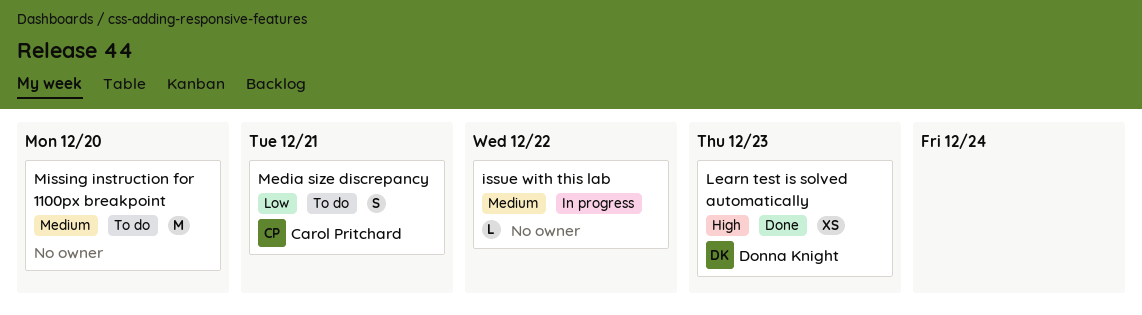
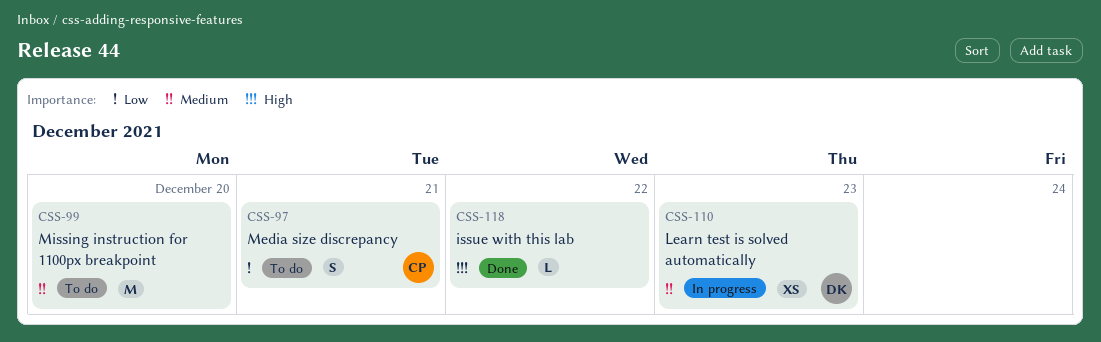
issue with this lab, status: In progress -> Done
issue with this lab, priority: Medium -> High
Learn test is solved automatically, status: Done -> In progress
Learn test is solved automatically, priority: High -> Medium

